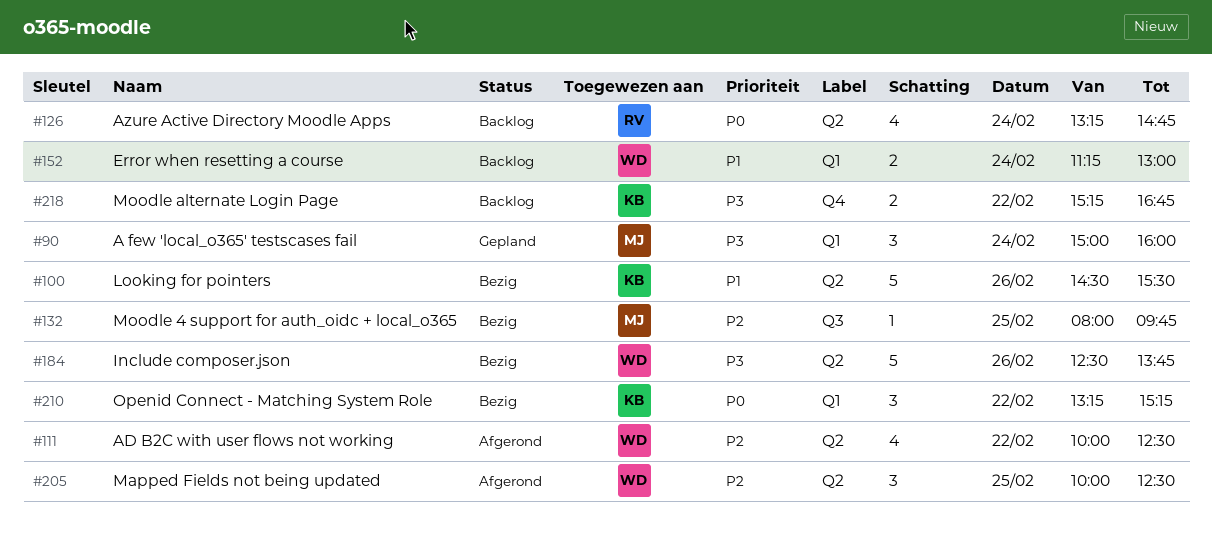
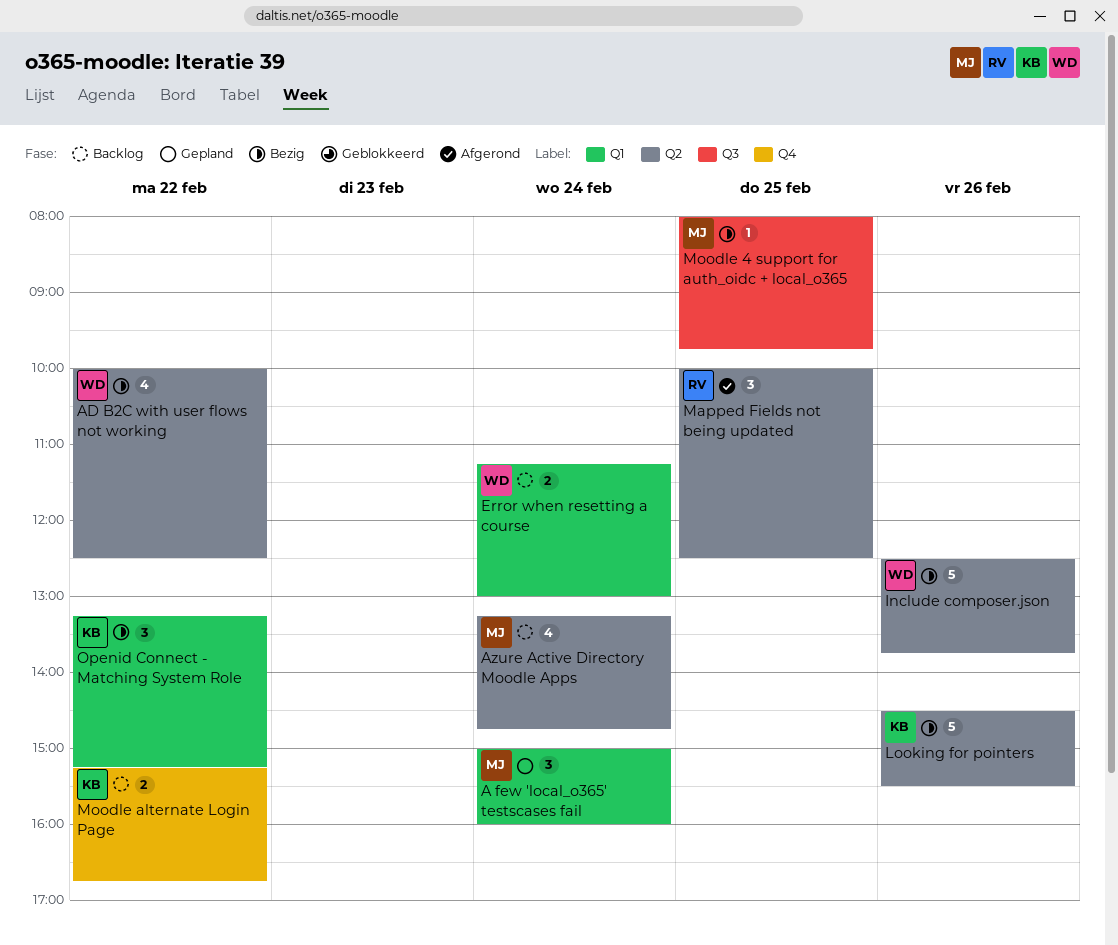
AD B2C with user flows not working, status: Afgerond -> Bezig
Azure Active Directory Moodle Apps, owner: RV -> MJ
Mapped Fields not being updated, owner: WD -> RV

